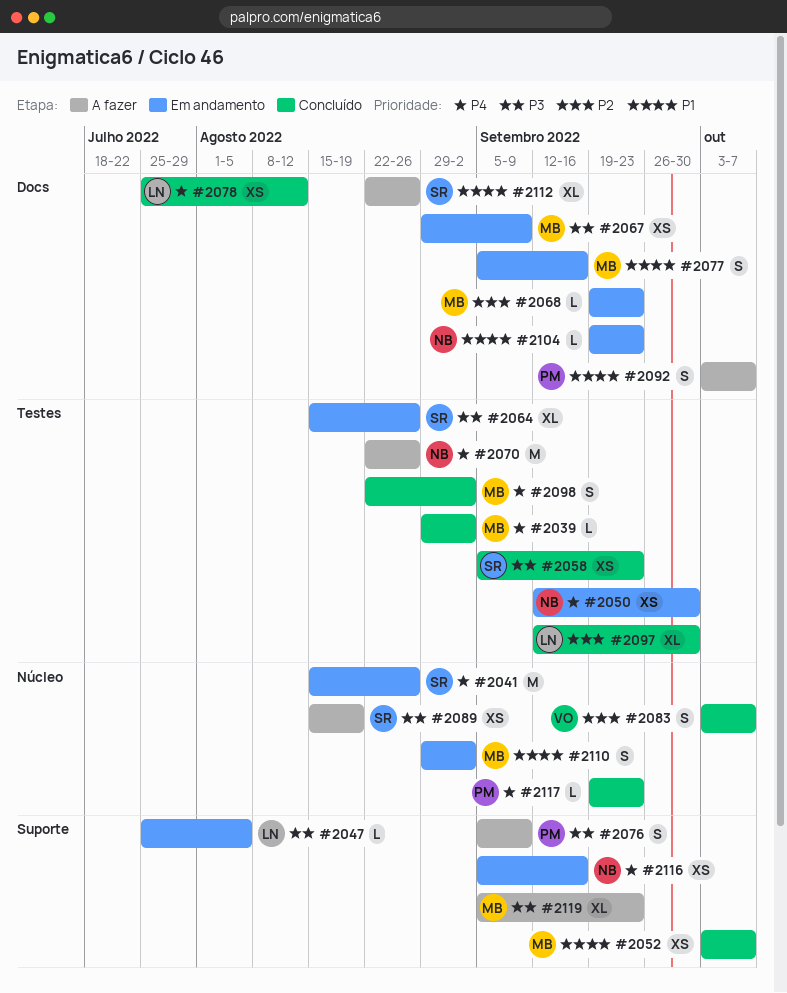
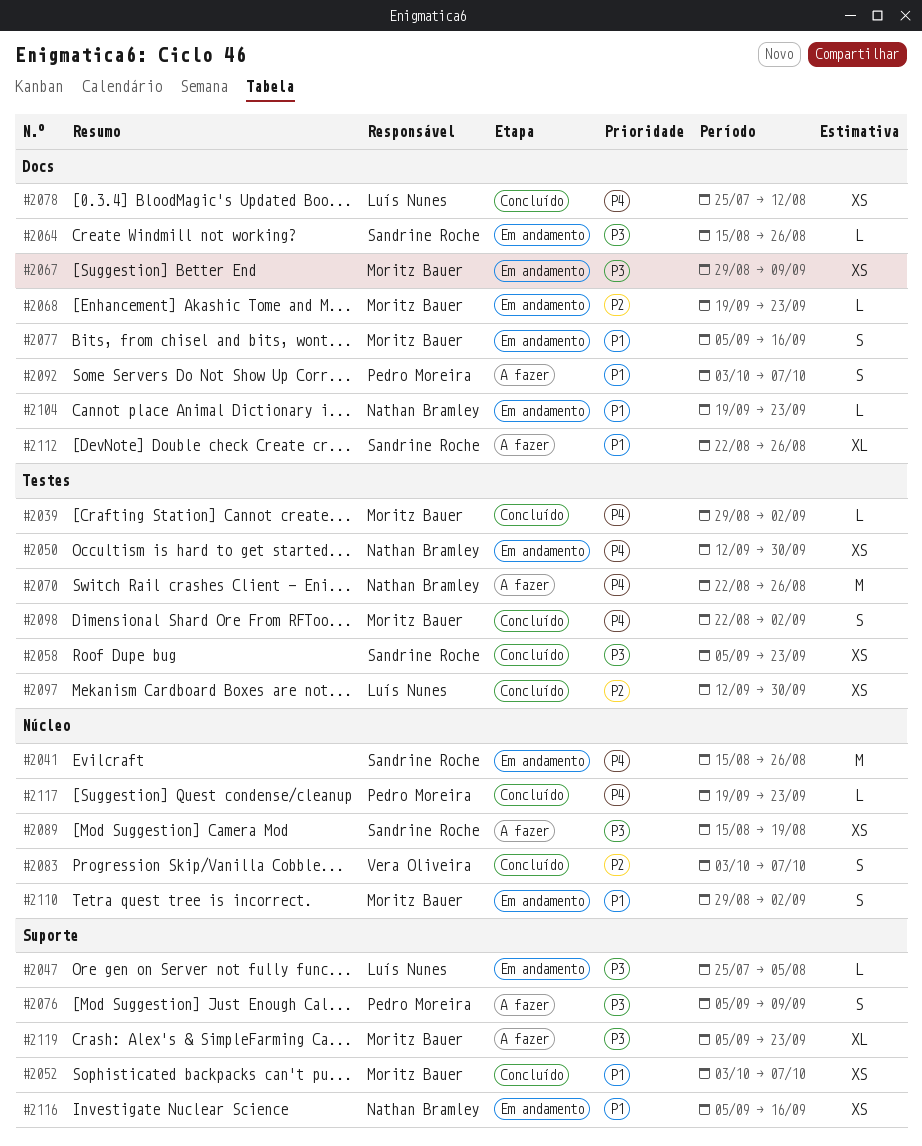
#2064, label: Testes -> Docs
#2064, estimate: XL -> L
#2097, estimate: XL -> XS
#2116, priority: P4 -> P1

